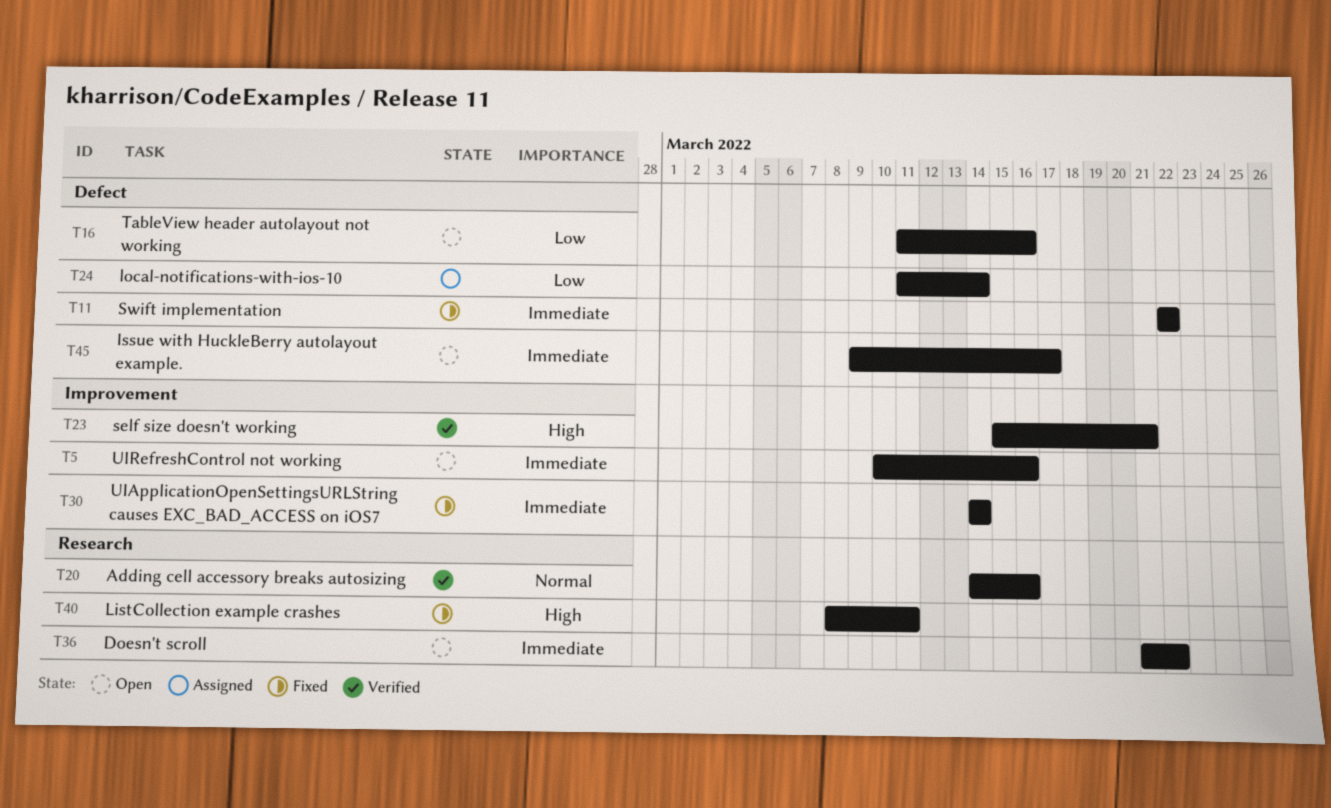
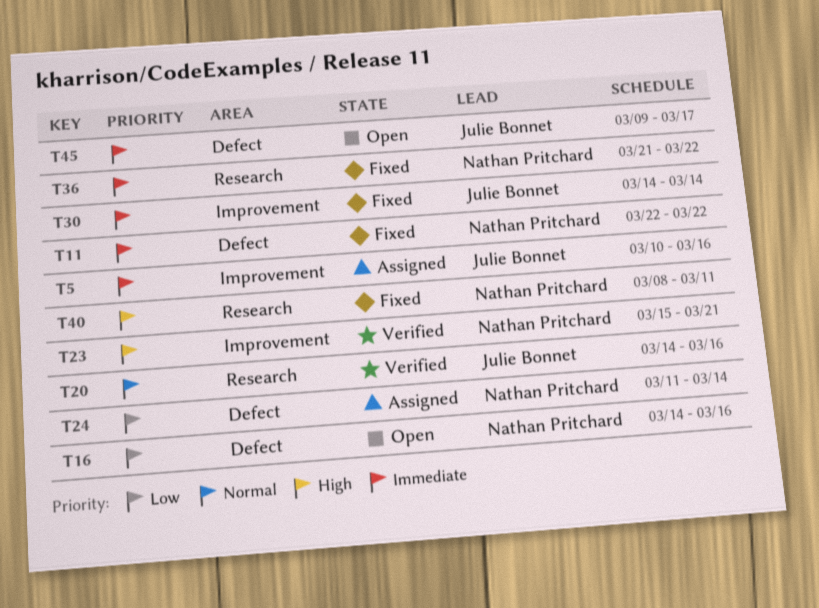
T5, status: Open -> Assigned
T16, start: Mar 11 -> Mar 14
T36, status: Open -> Fixed

